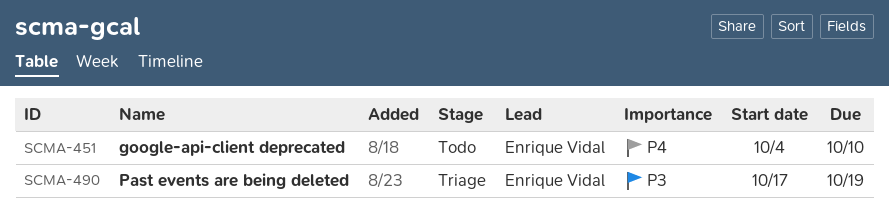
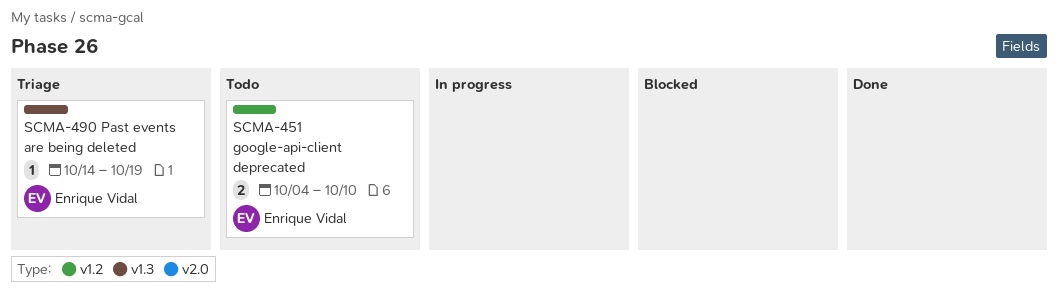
SCMA-490, start: Oct 17 -> Oct 14

